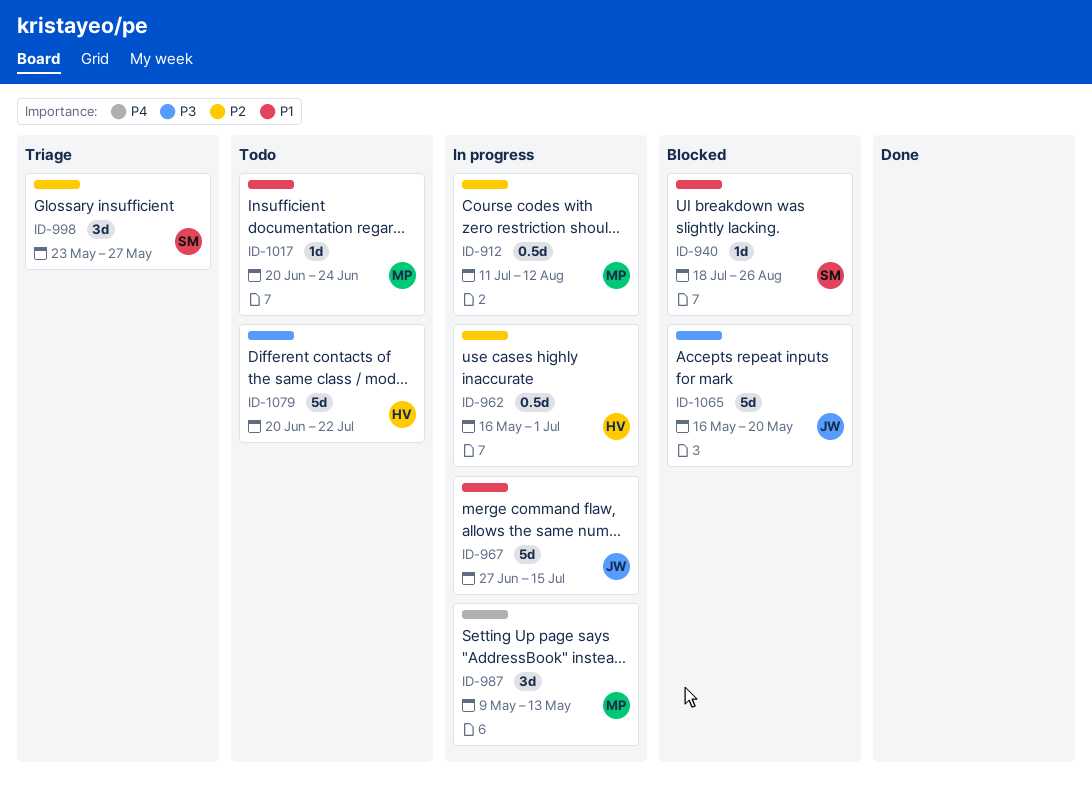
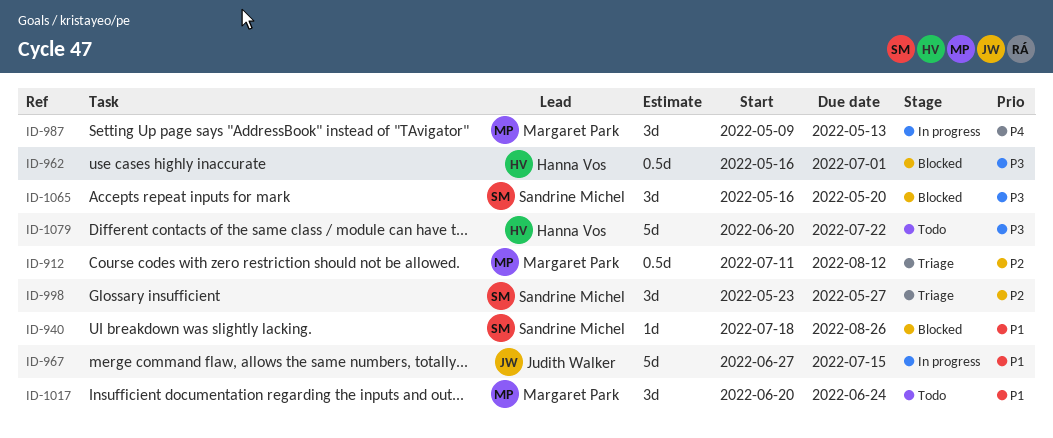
ID-912, status: In progress -> Triage
ID-962, status: In progress -> Blocked
ID-962, priority: P2 -> P3
ID-1017, estimate: 1d -> 3d
ID-1065, owner: Judith Walker -> Sandrine Michel
ID-1065, estimate: 5d -> 3d

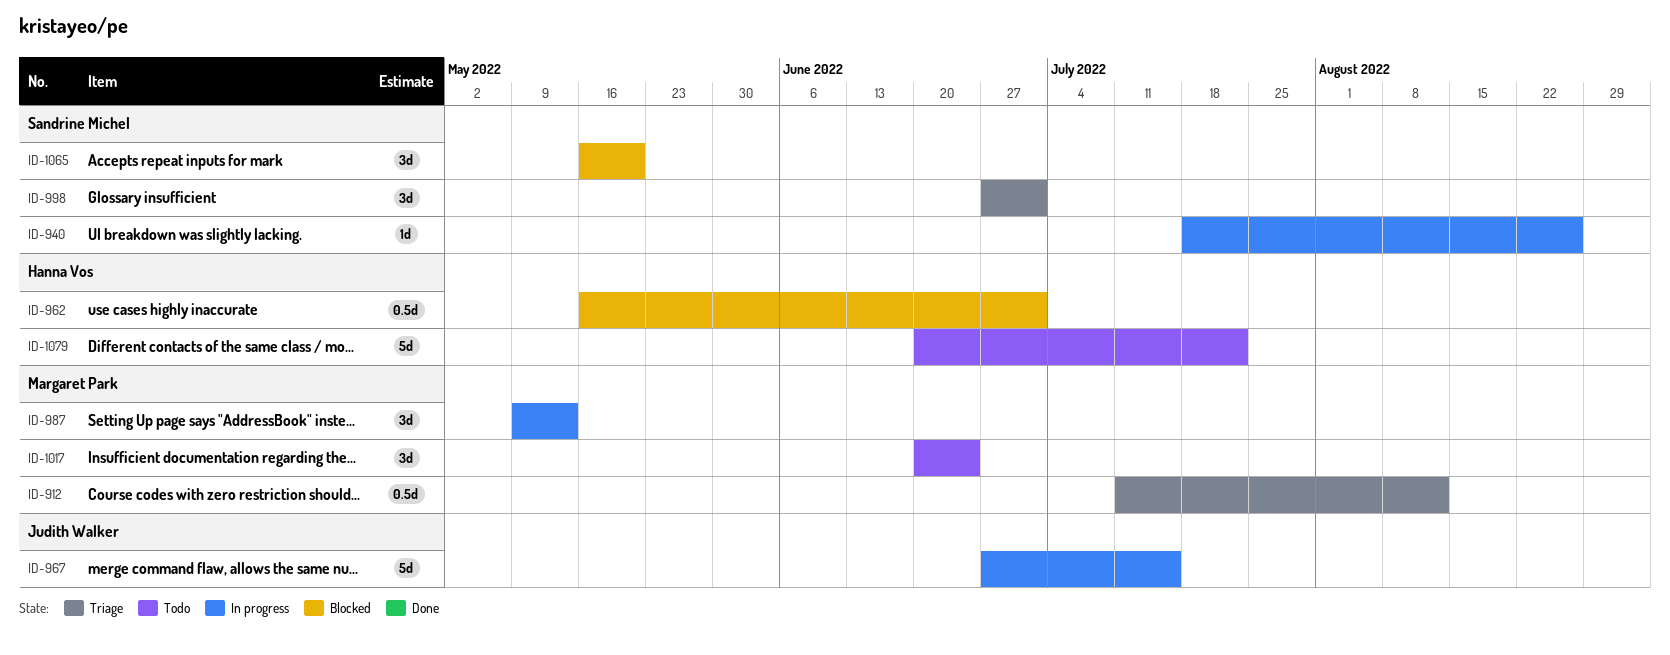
ID-940, status: Blocked -> In progress
ID-998, start: May 23 -> Jun 27
ID-998, due: May 27 -> Jul 1

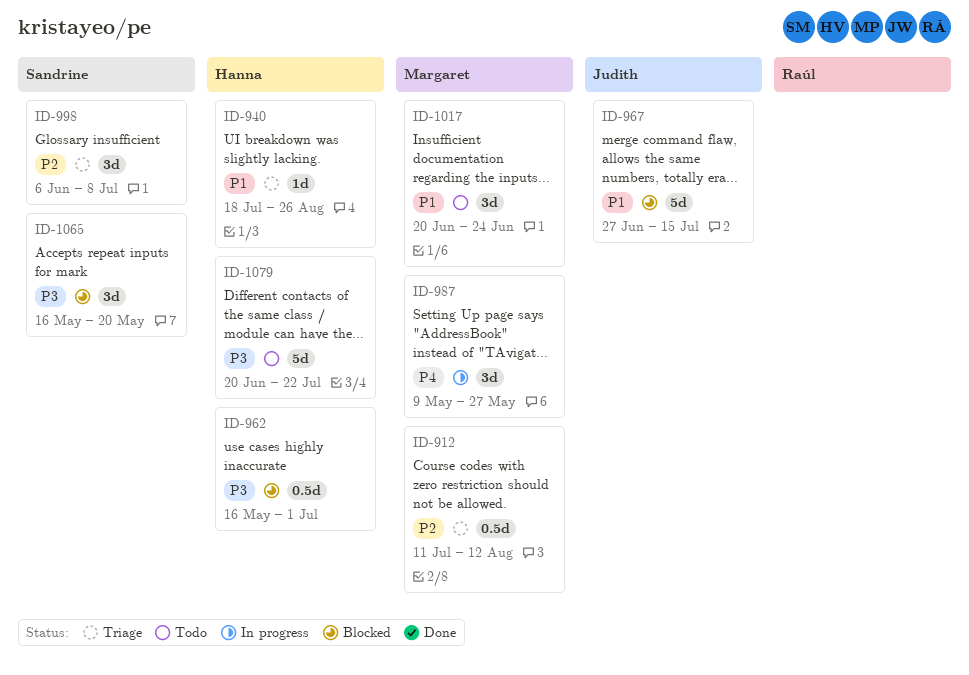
ID-940, status: In progress -> Triage
ID-940, owner: Sandrine Michel -> Hanna Vos
ID-967, status: In progress -> Blocked
ID-987, due: May 13 -> May 27
ID-998, start: Jun 27 -> Jun 6
ID-998, due: Jul 1 -> Jul 8

